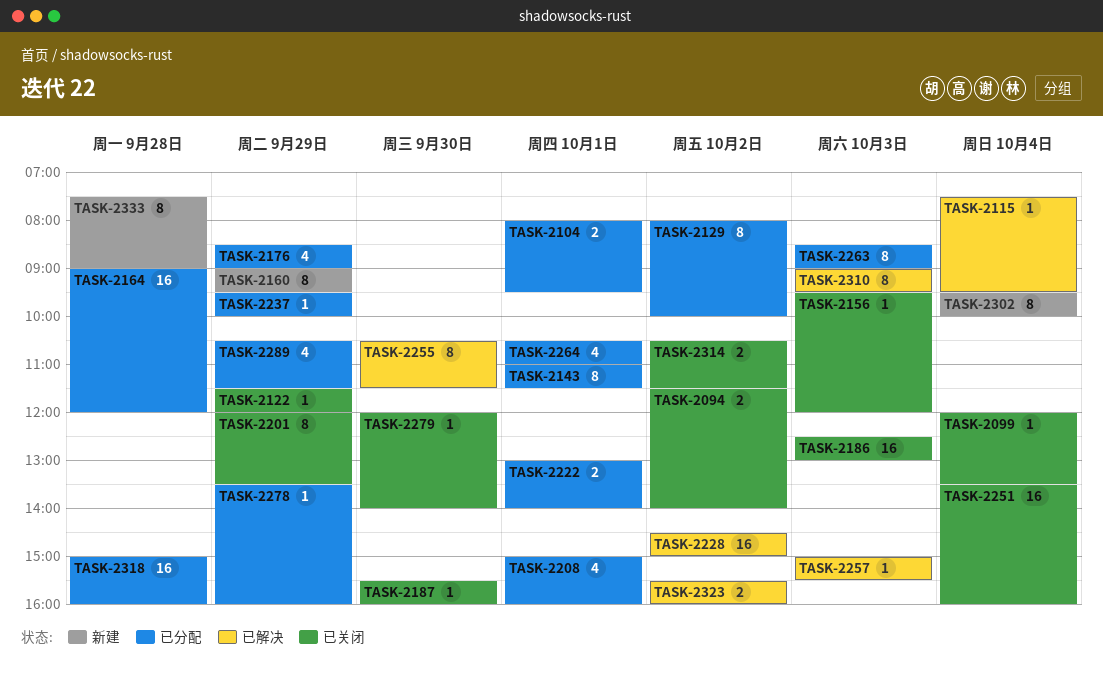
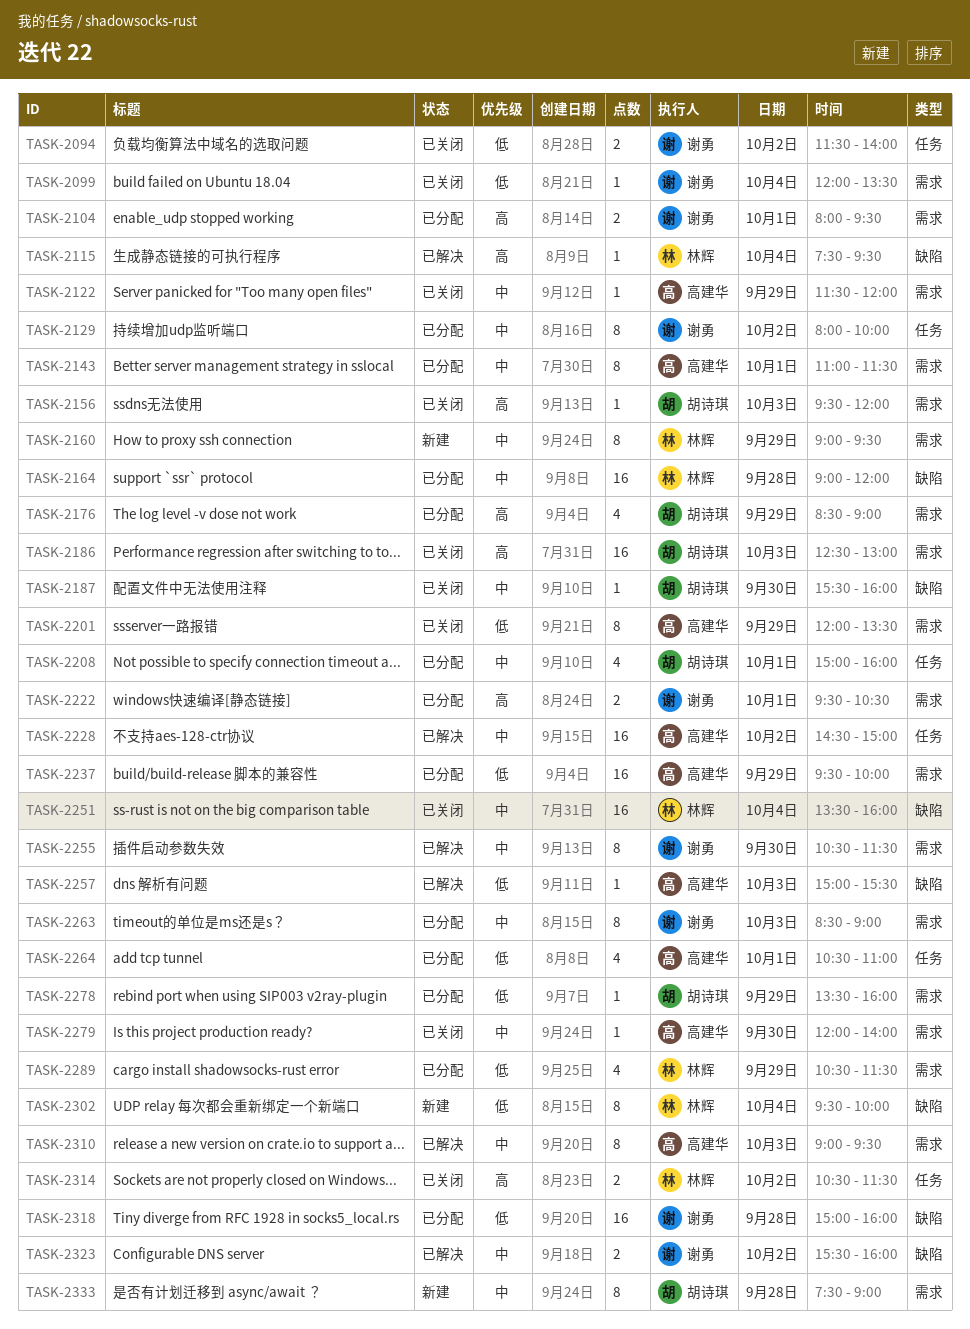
TASK-2222, begins: 13:00 -> 09:30
TASK-2222, ends: 14:00 -> 10:30
TASK-2237, estimate: 1 -> 16

